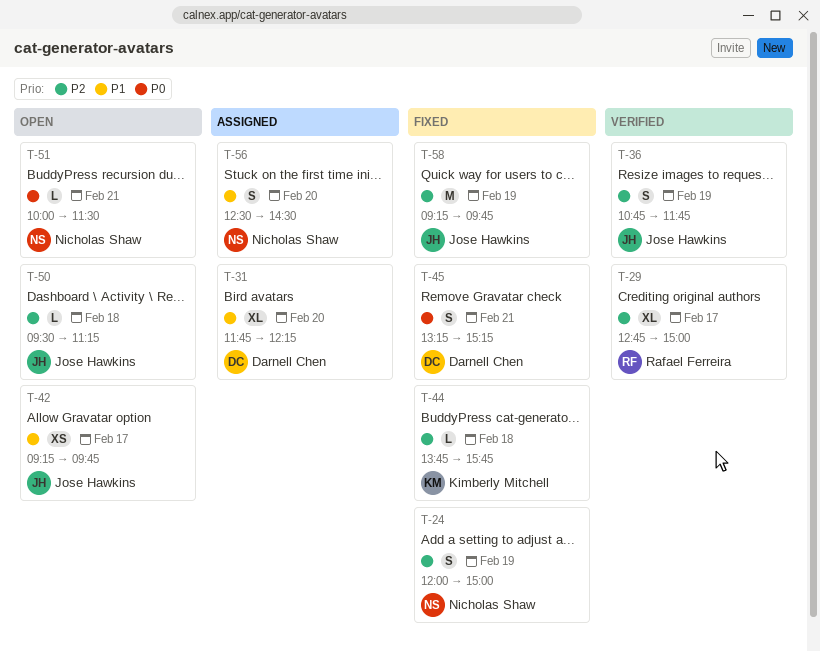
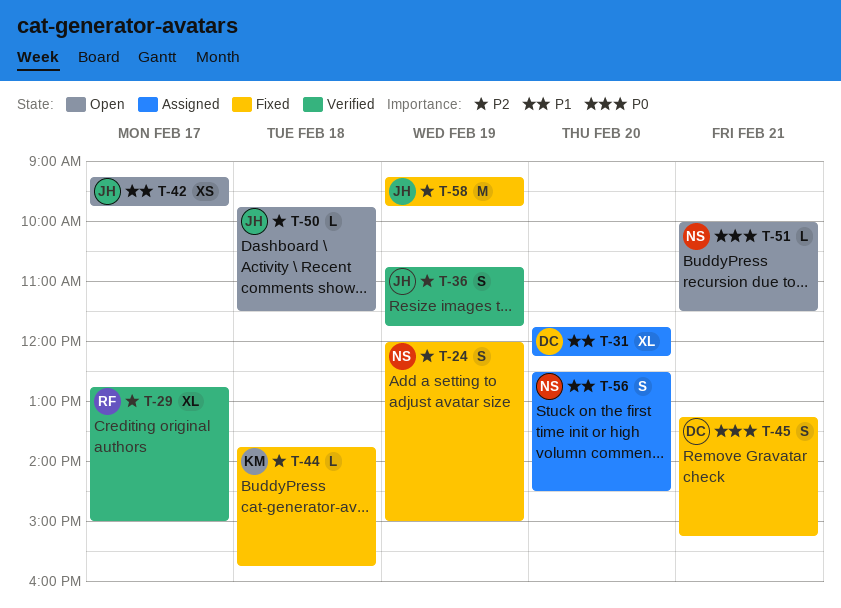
T-50, begins: 09:30 -> 09:45
T-50, ends: 11:15 -> 11:30

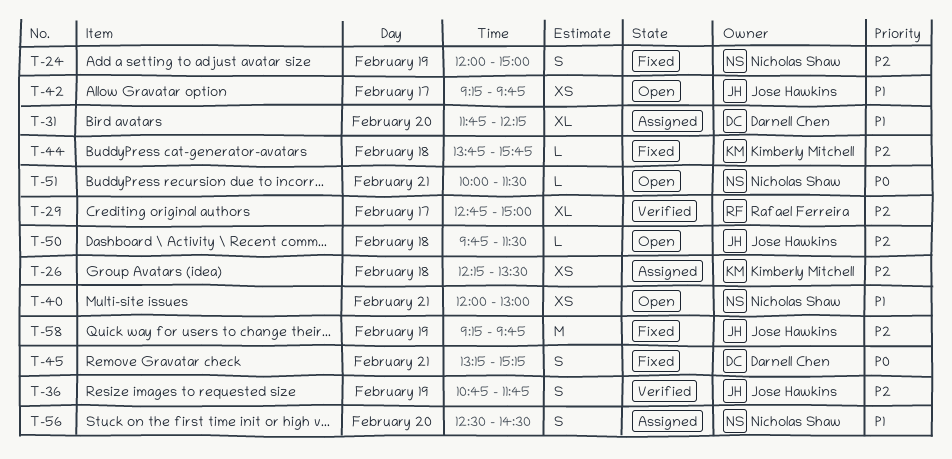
T-26: none -> present
T-40: none -> present

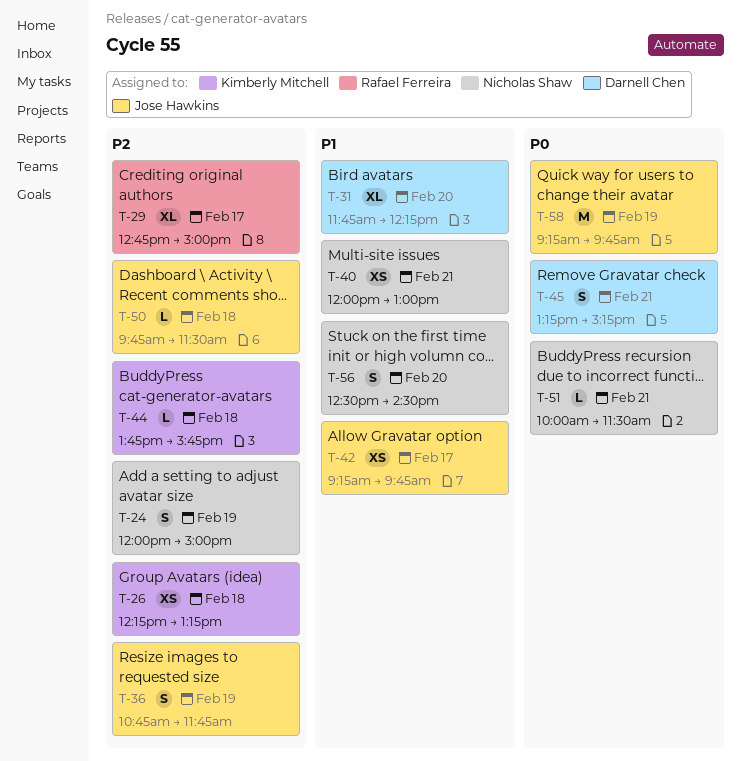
T-26, ends: 13:30 -> 13:15
T-58, priority: P2 -> P0

